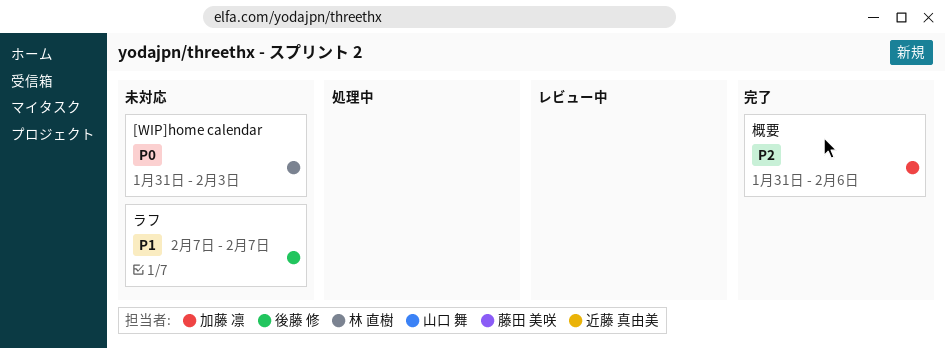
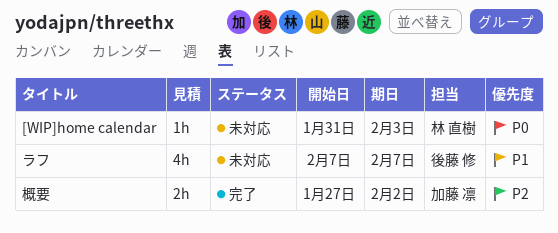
概要, start: Jan 31 -> Jan 27
概要, due: Feb 6 -> Feb 2

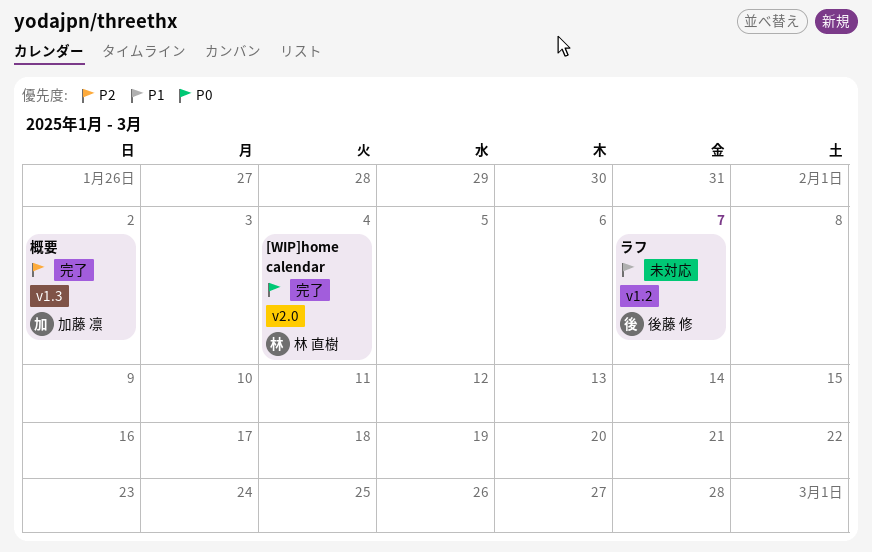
[WIP]home calendar, status: 未対応 -> 完了
[WIP]home calendar, due: Feb 3 -> Feb 4

